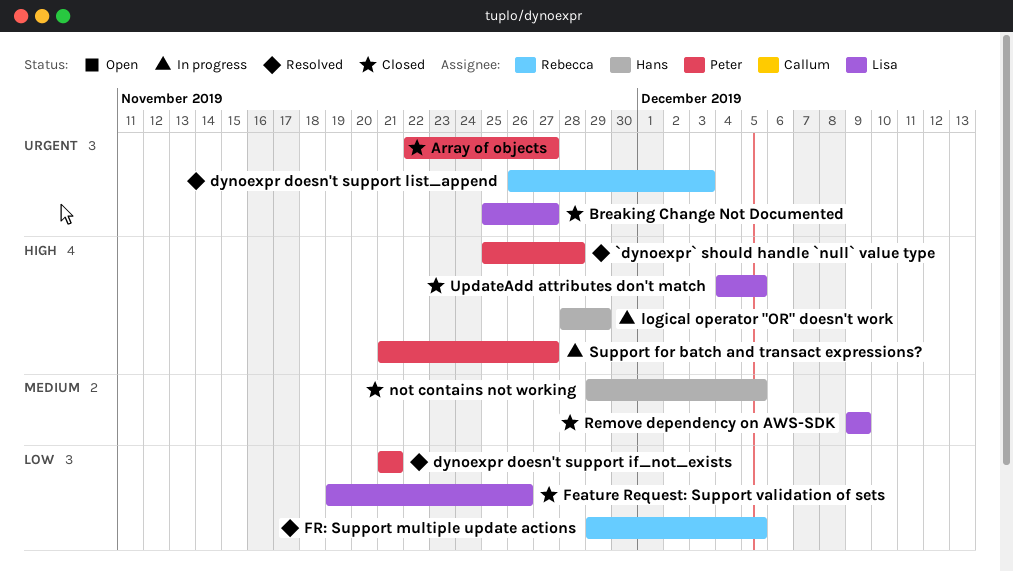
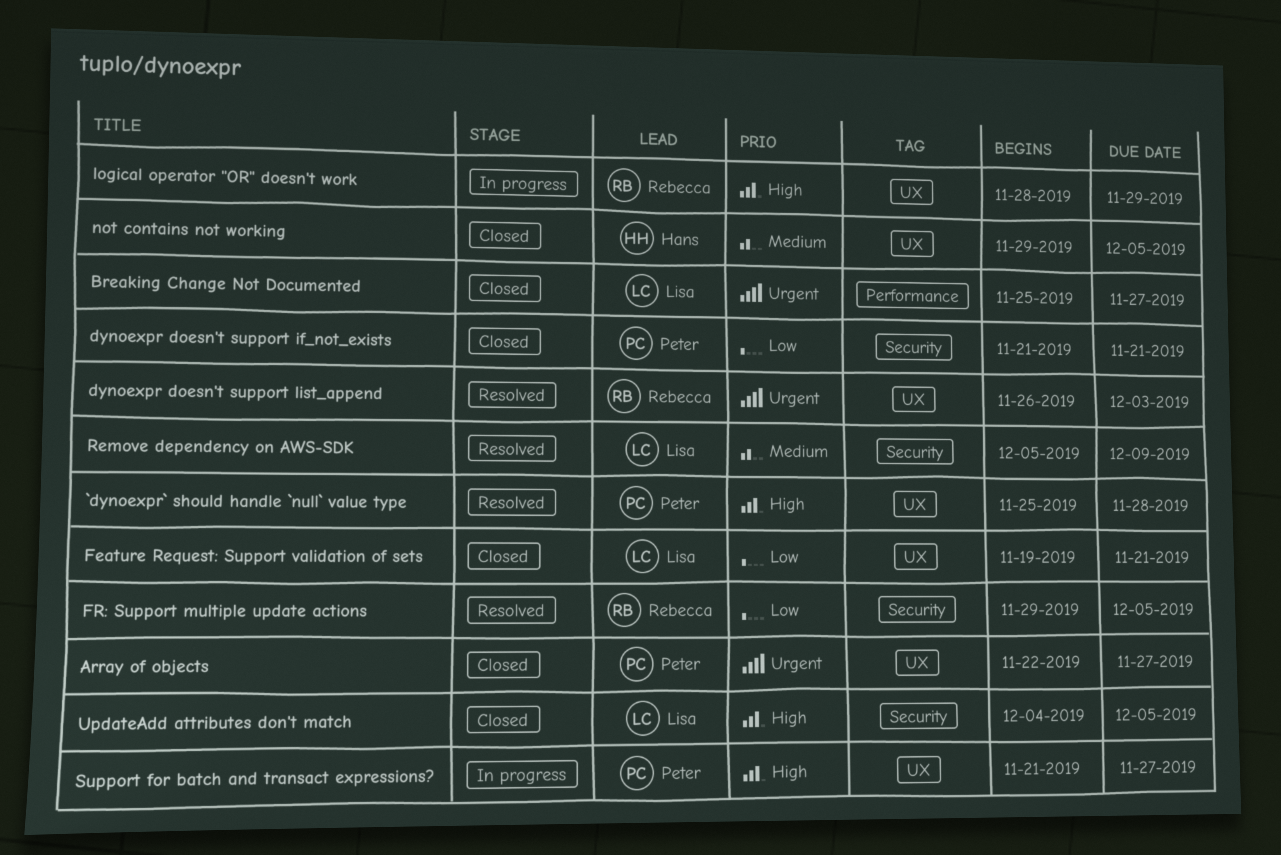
dynoexpr doesn't support if_not_exists, status: Resolved -> Closed
Feature Request: Support validation of sets, due: Nov 26 -> Nov 21
logical operator "OR" doesn't work, owner: Hans -> Rebecca
Remove dependency on AWS-SDK, status: Closed -> Resolved
Remove dependency on AWS-SDK, start: Dec 9 -> Dec 5

